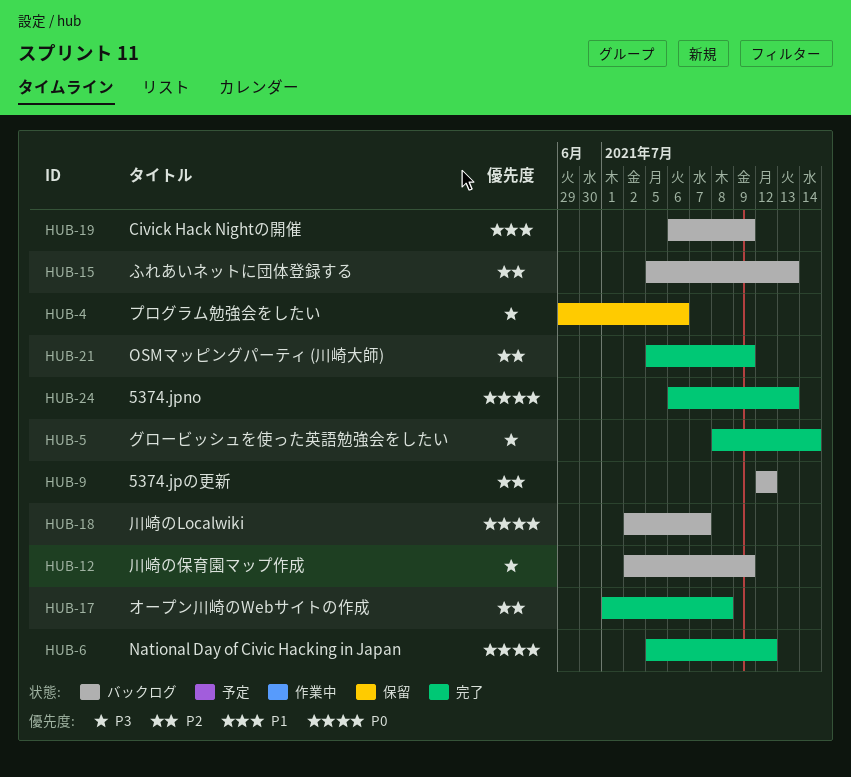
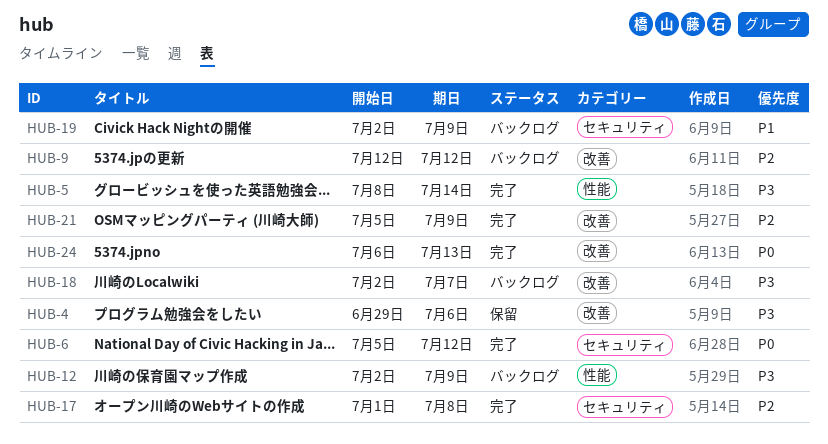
HUB-15: present -> none
HUB-18, priority: P0 -> P3
HUB-19, start: Jul 6 -> Jul 2

